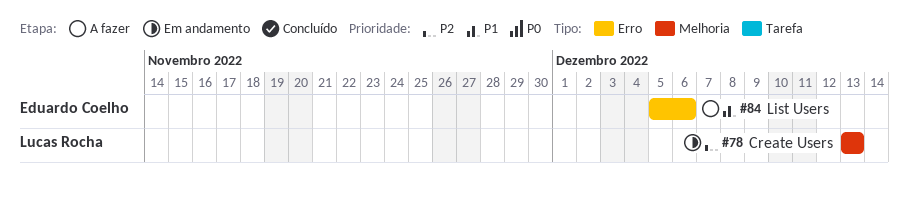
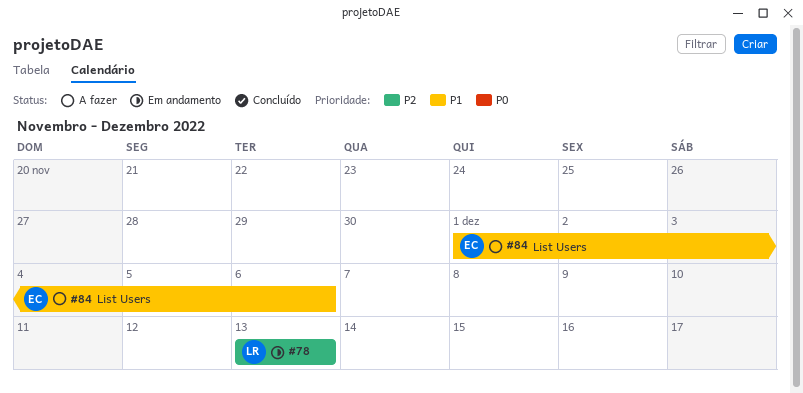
#84, start: Dec 5 -> Dec 1

